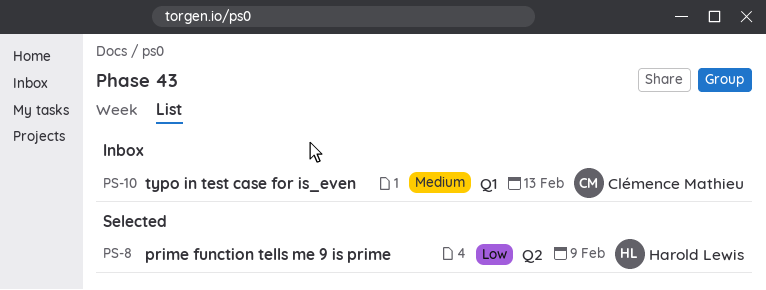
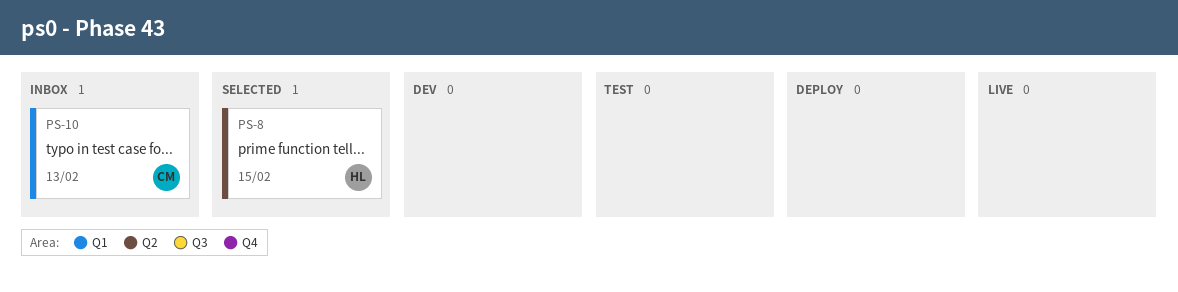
PS-8, due: Feb 9 -> Feb 15

